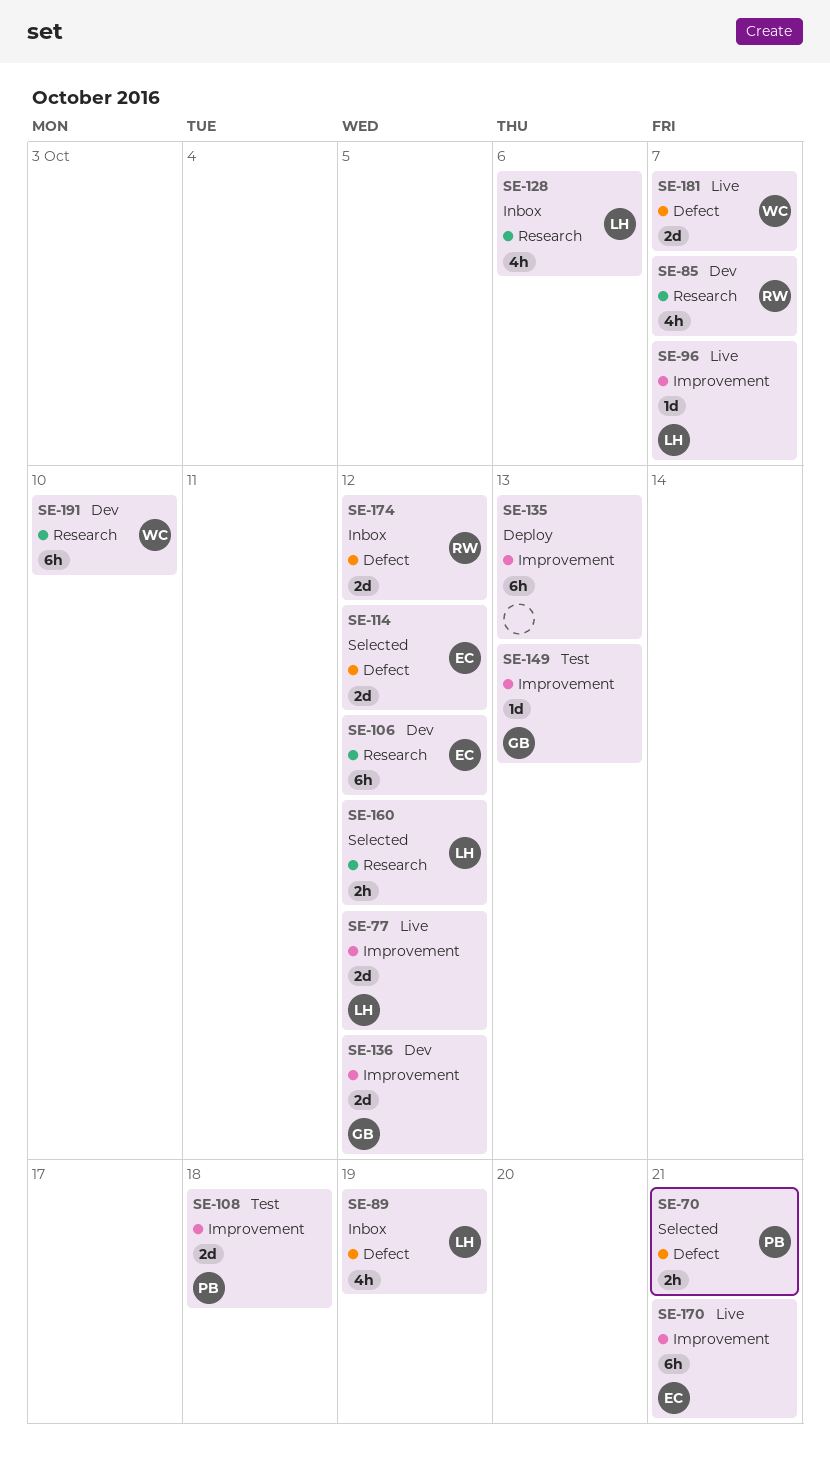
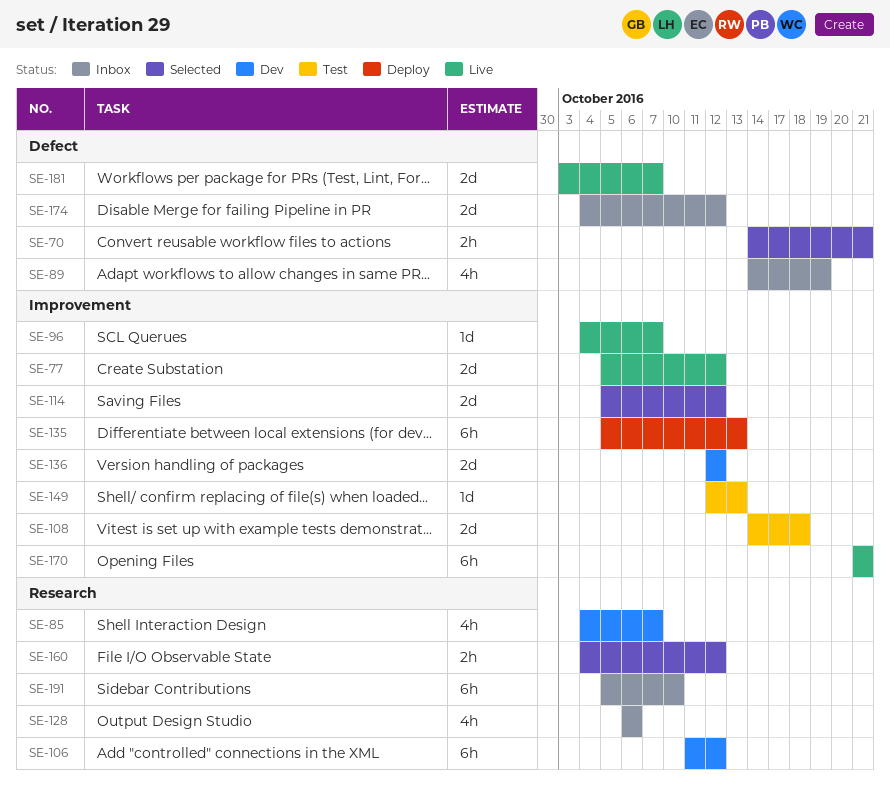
SE-114, label: Defect -> Improvement
SE-191, status: Dev -> Inbox

